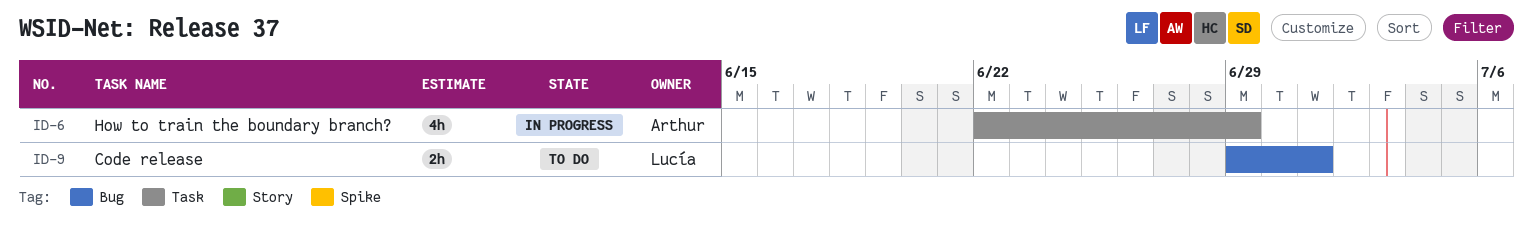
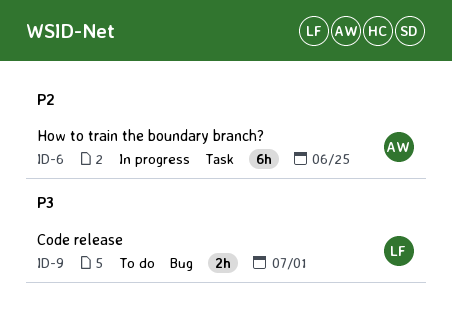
ID-6, estimate: 4h -> 6h
ID-6, due: Jun 29 -> Jun 25

